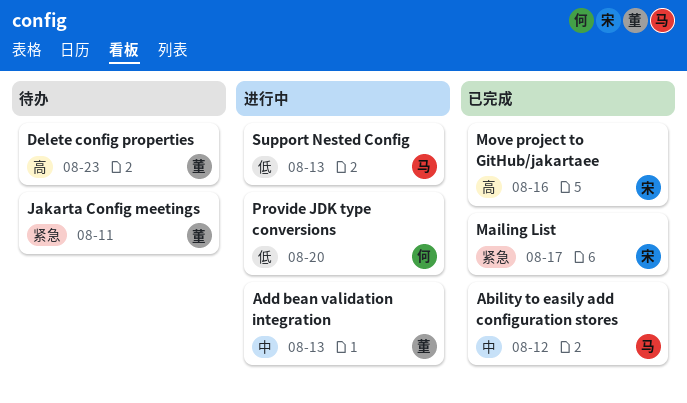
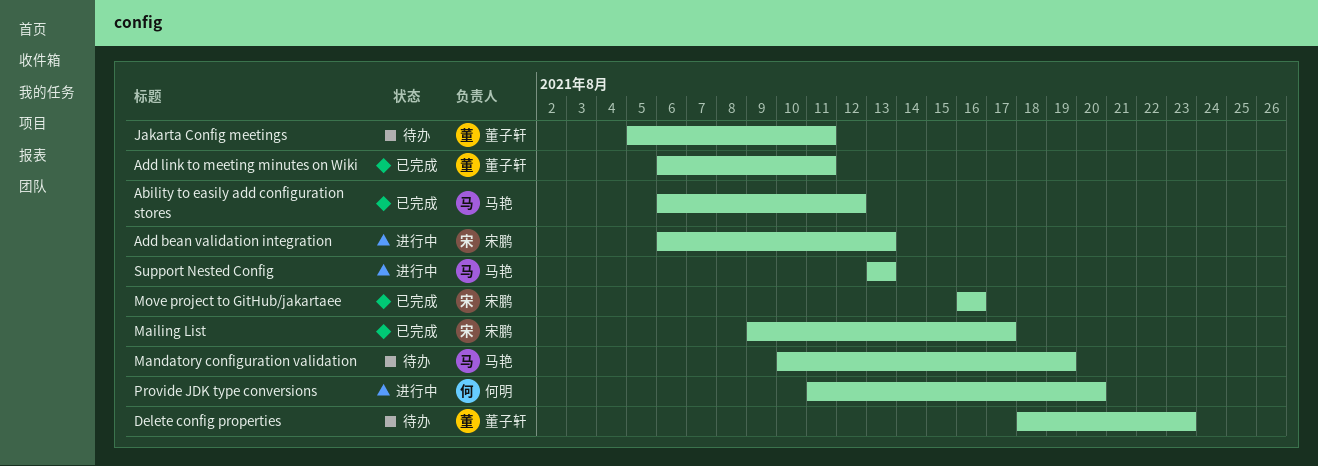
Add bean validation integration, owner: 董子轩 -> 宋鹏
Add link to meeting minutes on Wiki: none -> present
Mandatory configuration validation: none -> present

